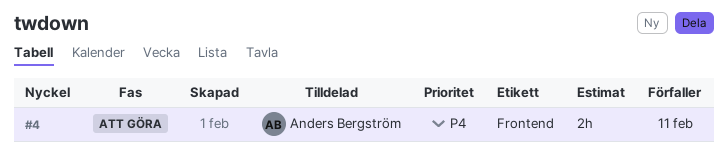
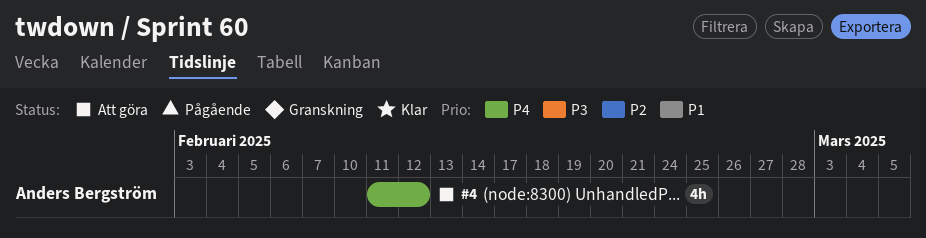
#4, estimate: 2h -> 4h
#4, due: Feb 11 -> Feb 12

